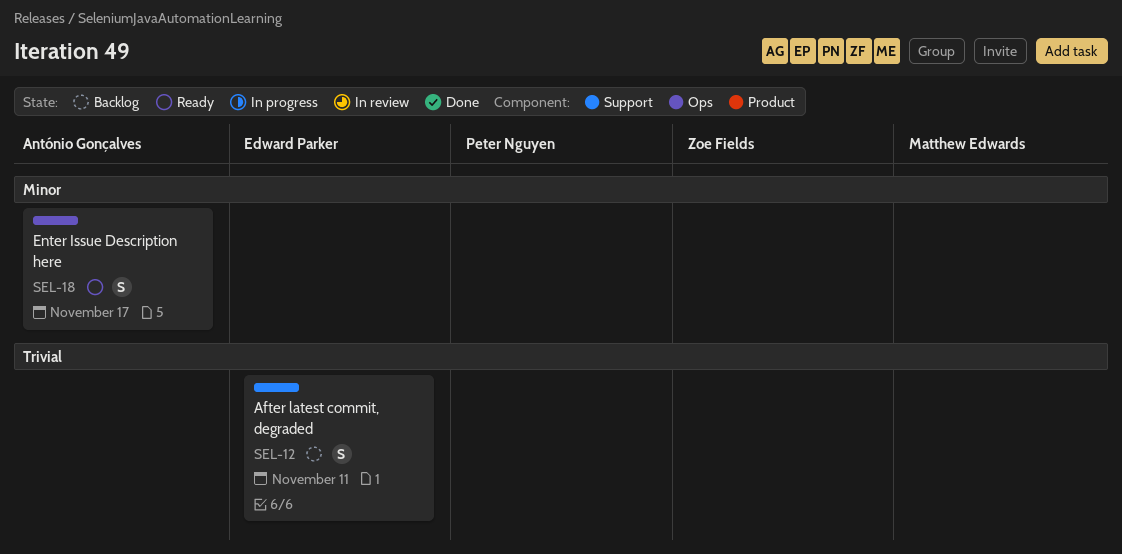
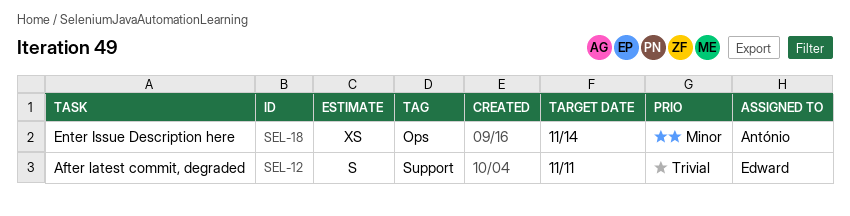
SEL-18, estimate: S -> XS
SEL-18, due: Nov 17 -> Nov 14

